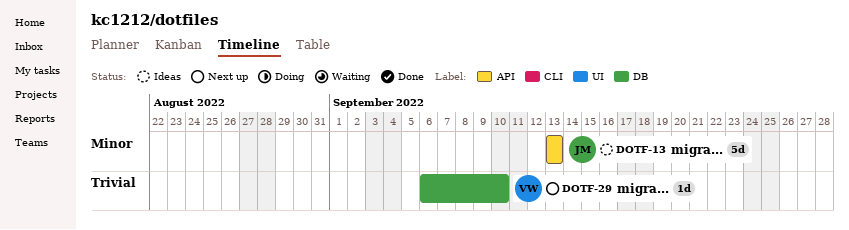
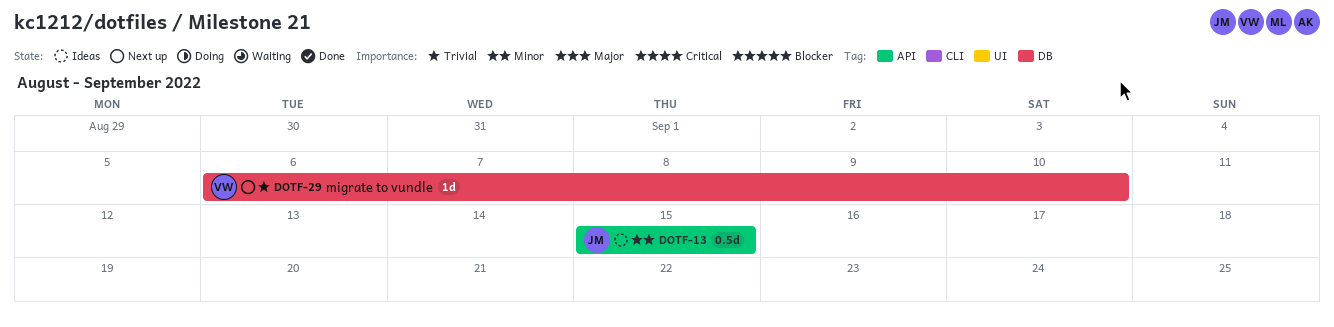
DOTF-13, estimate: 5d -> 0.5d
DOTF-13, start: Sep 13 -> Sep 15
DOTF-13, due: Sep 13 -> Sep 15

